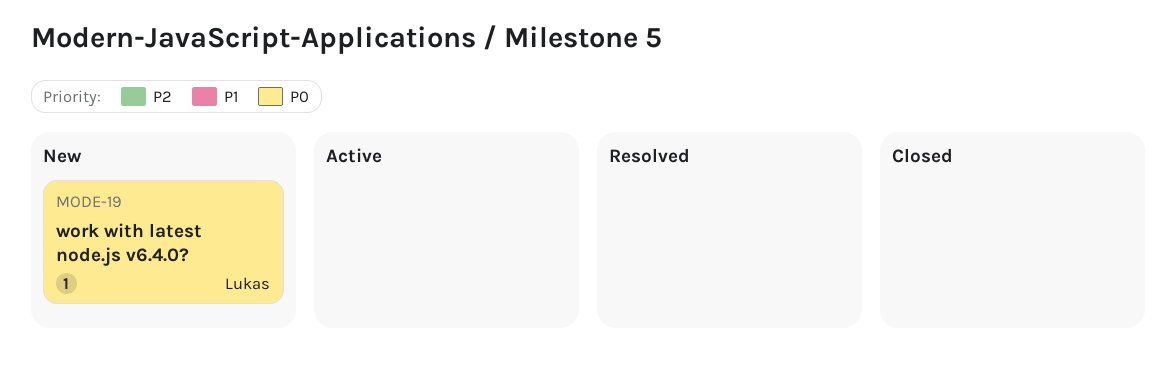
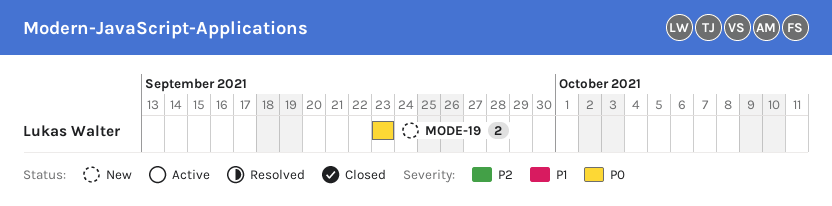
MODE-19, estimate: 1 -> 2

